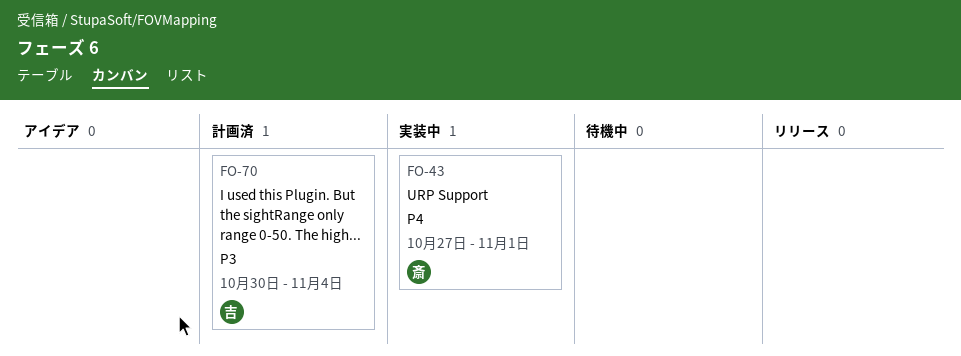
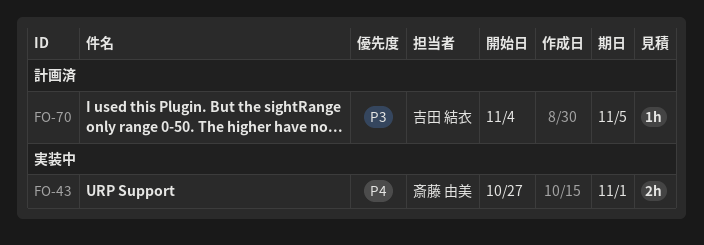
FO-70, start: Oct 30 -> Nov 4
FO-70, due: Nov 4 -> Nov 5

